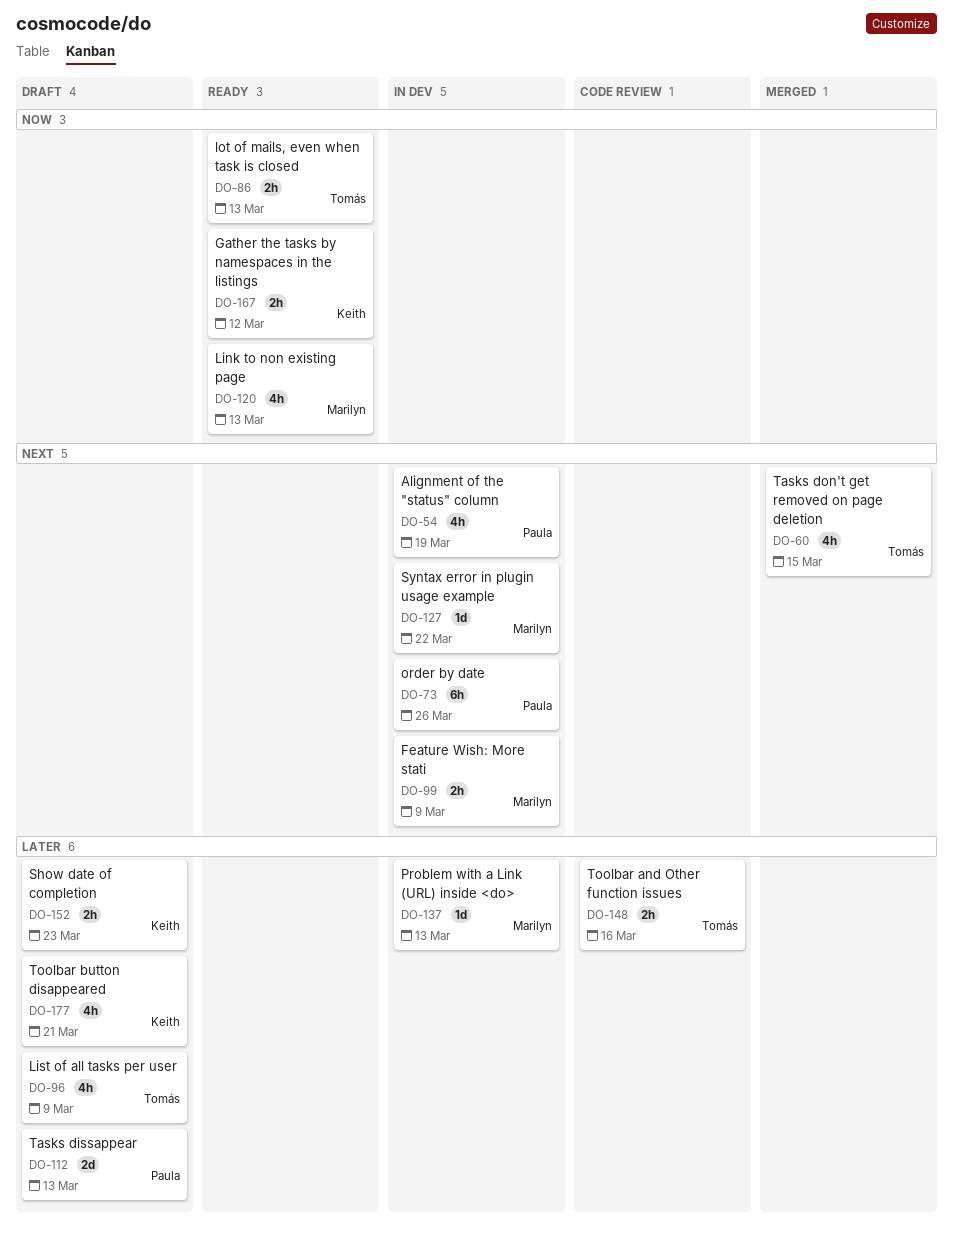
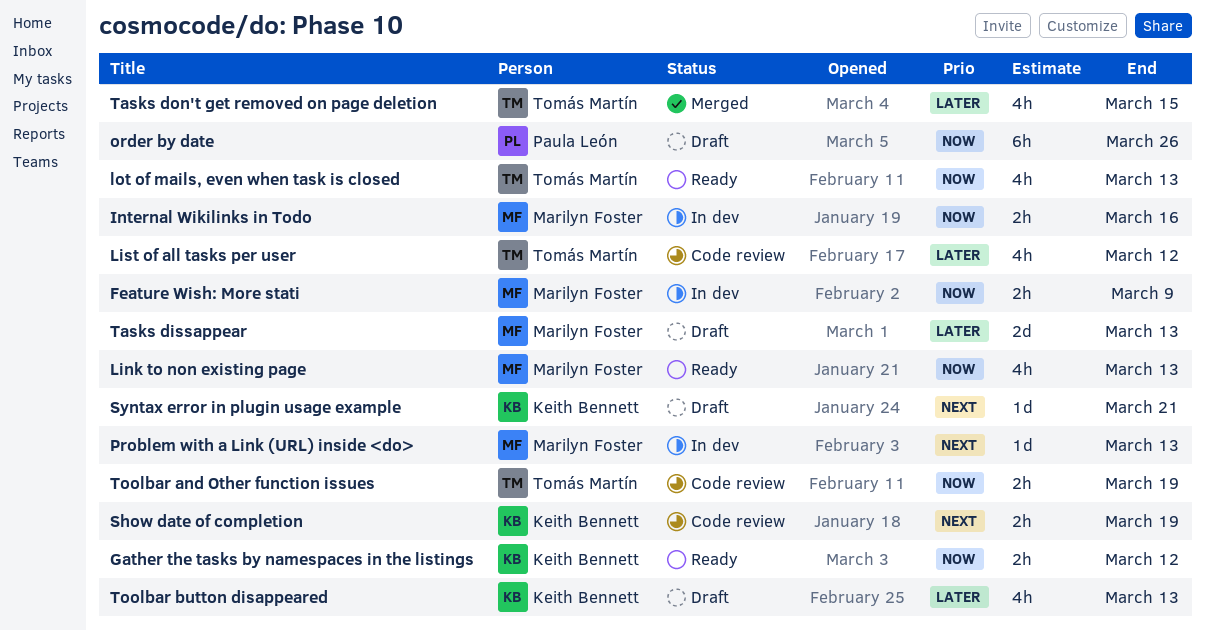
Alignment of the "status" column: present -> none
Feature Wish: More stati, priority: Next -> Now
Internal Wikilinks in Todo: none -> present
List of all tasks per user, status: Draft -> Code review
List of all tasks per user, due: Mar 9 -> Mar 12
lot of mails, even when task is closed, estimate: 2h -> 4h
order by date, status: In dev -> Draft
order by date, priority: Next -> Now
Problem with a Link (URL) inside <do>, priority: Later -> Next
Show date of completion, status: Draft -> Code review
Show date of completion, priority: Later -> Next
Show date of completion, due: Mar 23 -> Mar 19
Syntax error in plugin usage example, status: In dev -> Draft
Syntax error in plugin usage example, owner: Marilyn Foster -> Keith Bennett
Syntax error in plugin usage example, due: Mar 22 -> Mar 21
Tasks dissappear, owner: Paula León -> Marilyn Foster
Tasks don't get removed on page deletion, priority: Next -> Later
Toolbar and Other function issues, priority: Later -> Now
Toolbar and Other function issues, due: Mar 16 -> Mar 19
Toolbar button disappeared, due: Mar 21 -> Mar 13

